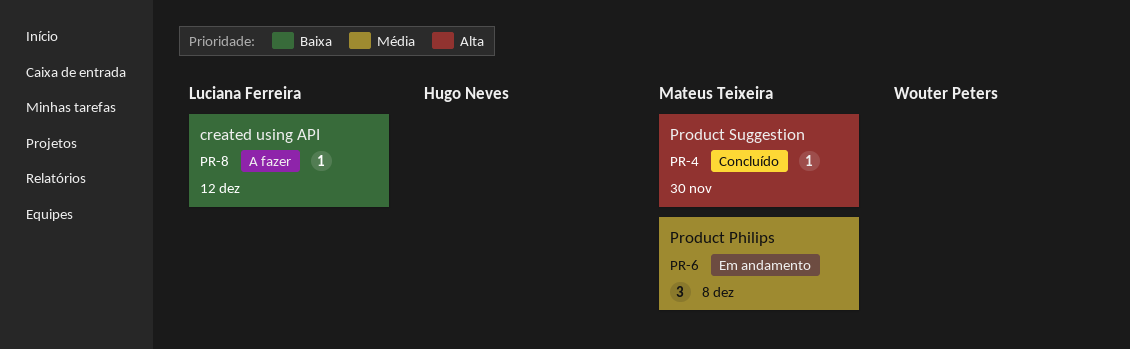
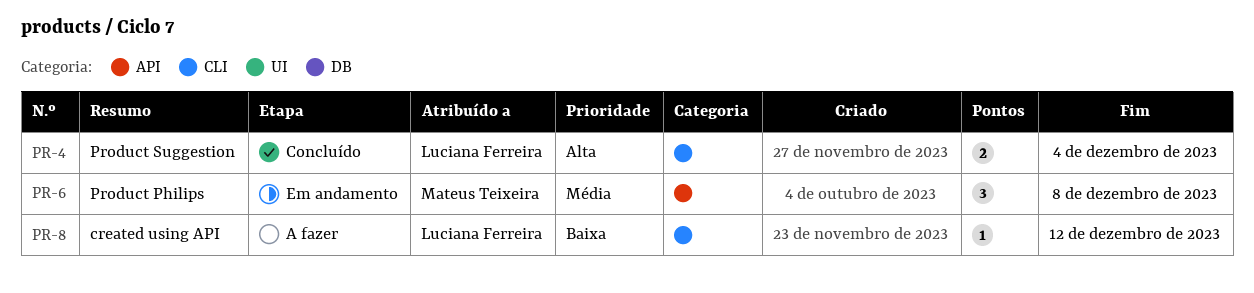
PR-4, owner: Mateus Teixeira -> Luciana Ferreira
PR-4, estimate: 1 -> 2
PR-4, due: Nov 30 -> Dec 4

